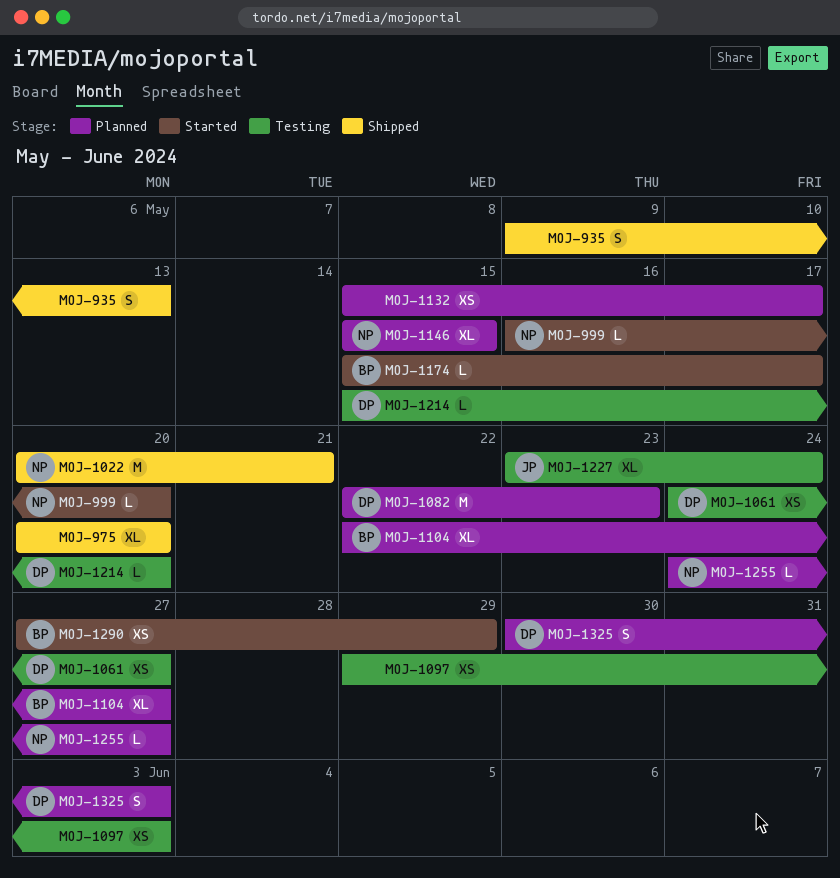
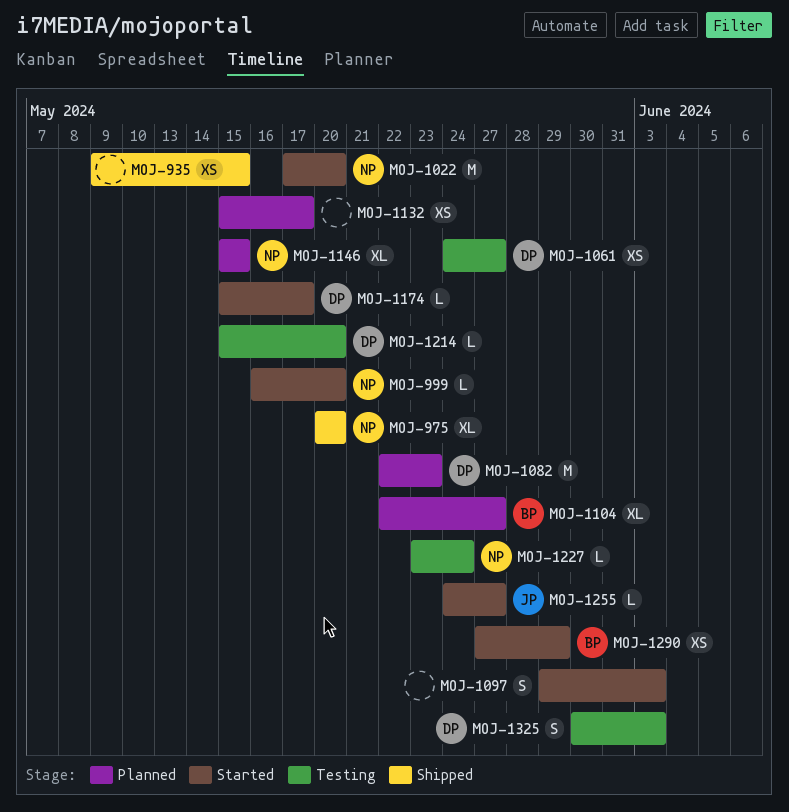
MOJ-935, estimate: S -> XS
MOJ-935, due: May 13 -> May 15
MOJ-975, owner: none -> NP
MOJ-1022, status: Shipped -> Started
MOJ-1022, start: May 20 -> May 17
MOJ-1022, due: May 21 -> May 20
MOJ-1097, status: Testing -> Started
MOJ-1097, estimate: XS -> S
MOJ-1174, owner: BP -> DP
MOJ-1227, owner: JP -> NP
MOJ-1227, estimate: XL -> L
MOJ-1255, status: Planned -> Started
MOJ-1255, owner: NP -> JP
MOJ-1325, status: Planned -> Testing

